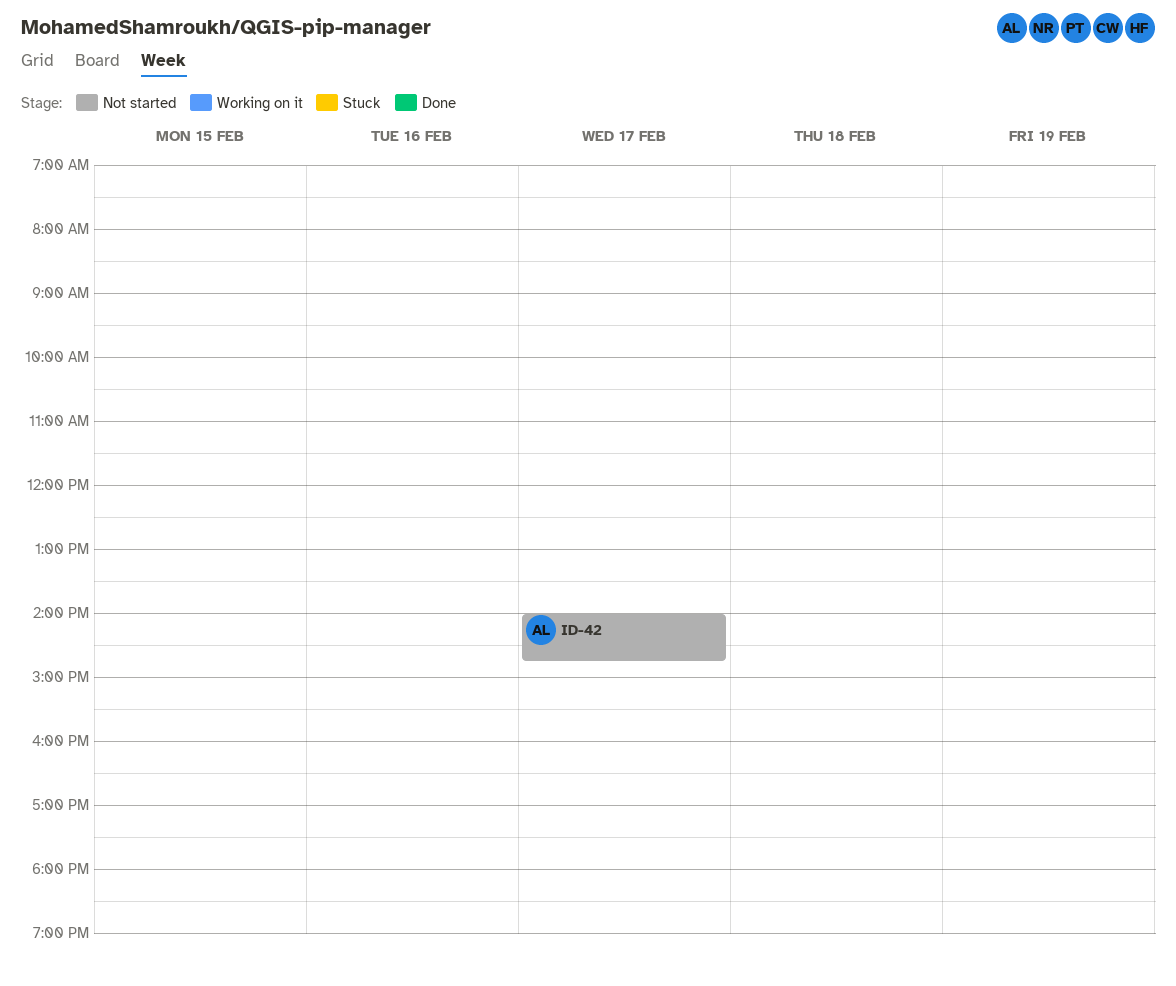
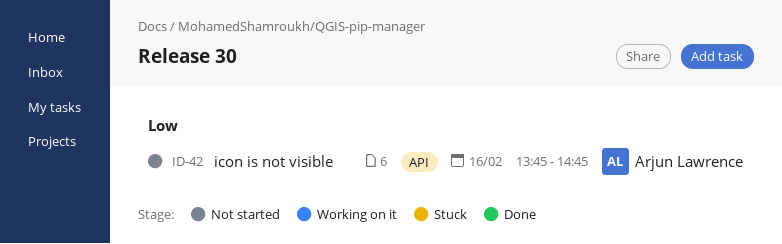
ID-42, day: Feb 17 -> Feb 16
ID-42, begins: 14:00 -> 13:45

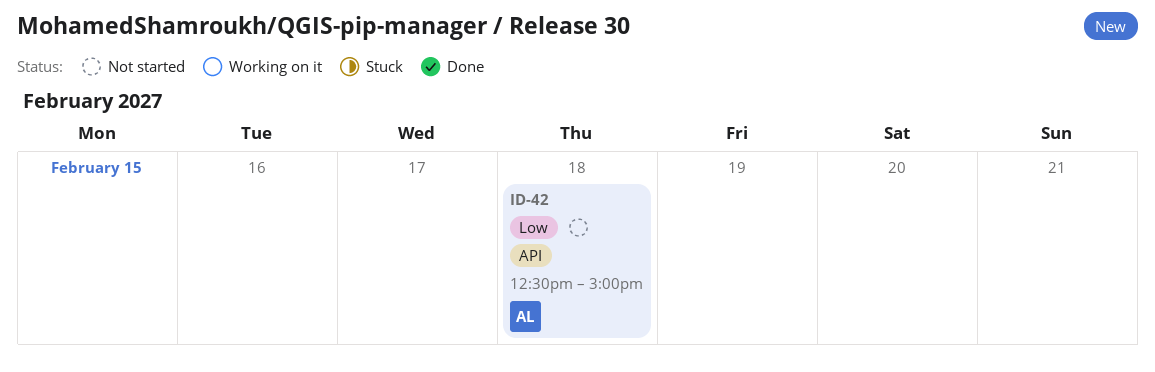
ID-42, day: Feb 16 -> Feb 18
ID-42, begins: 13:45 -> 12:30
ID-42, ends: 14:45 -> 15:00

